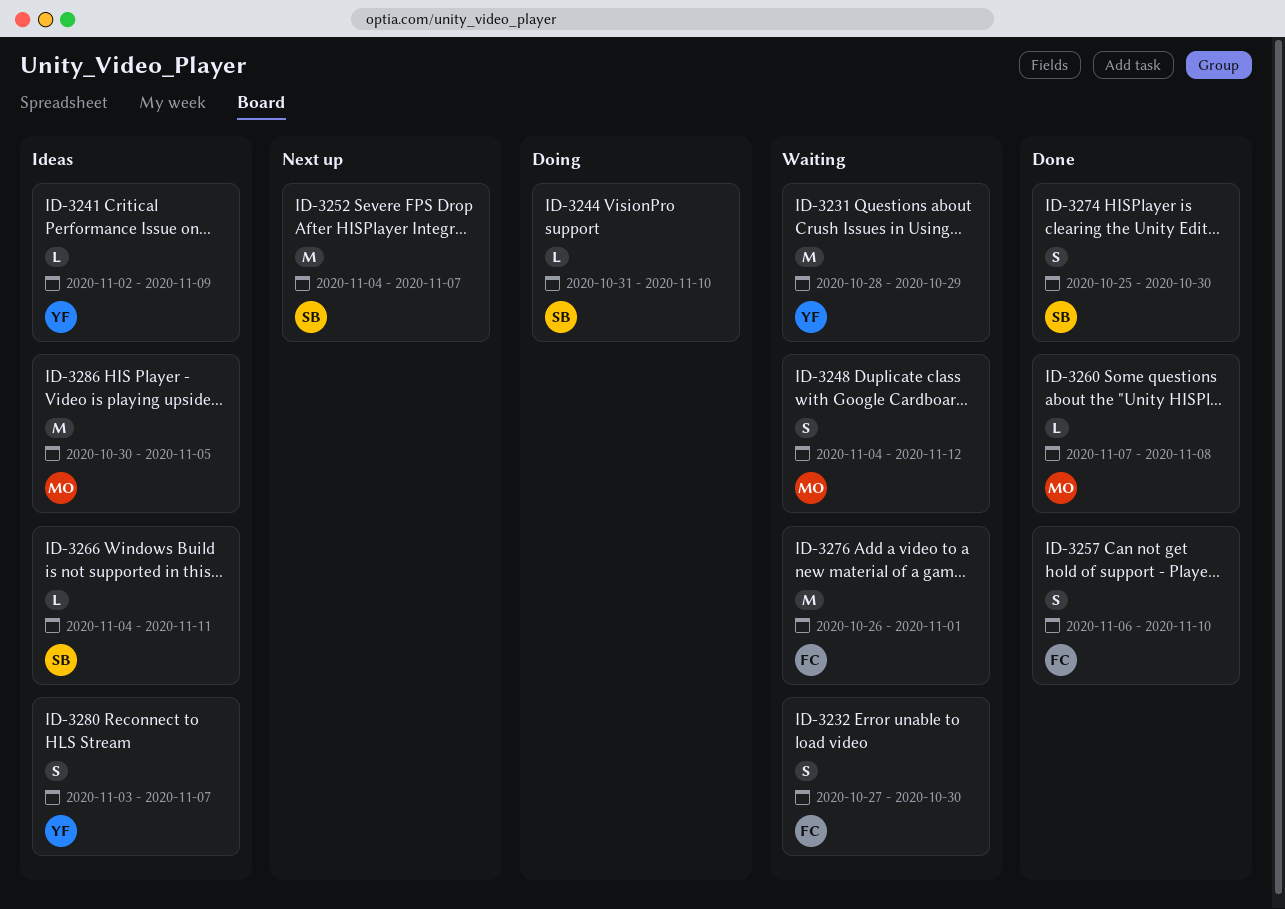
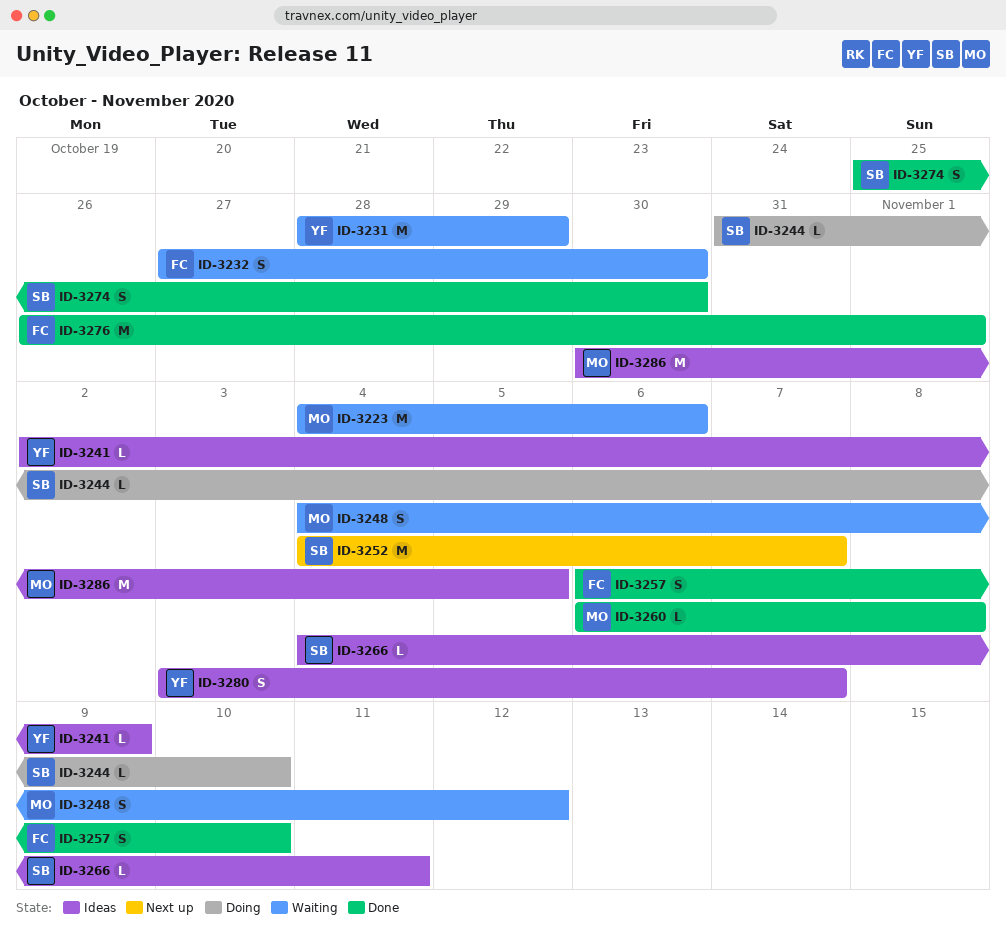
ID-3223: none -> present
ID-3260, start: Nov 7 -> Nov 6
ID-3276, status: Waiting -> Done

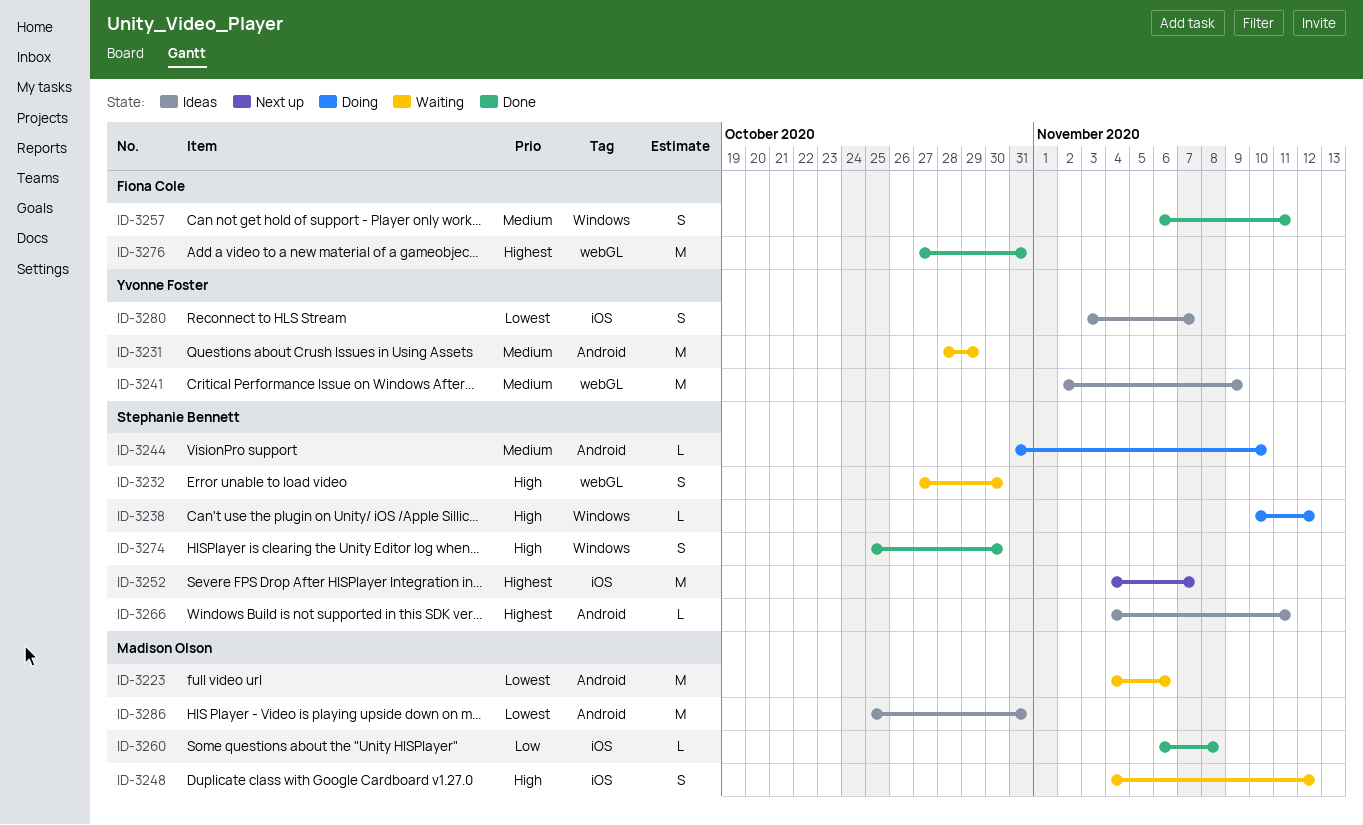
ID-3232, owner: Fiona Cole -> Stephanie Bennett
ID-3238: none -> present
ID-3241, estimate: L -> M
ID-3257, due: Nov 10 -> Nov 11
ID-3276, start: Oct 26 -> Oct 27
ID-3276, due: Nov 1 -> Oct 31
ID-3286, start: Oct 30 -> Oct 25
ID-3286, due: Nov 5 -> Oct 31

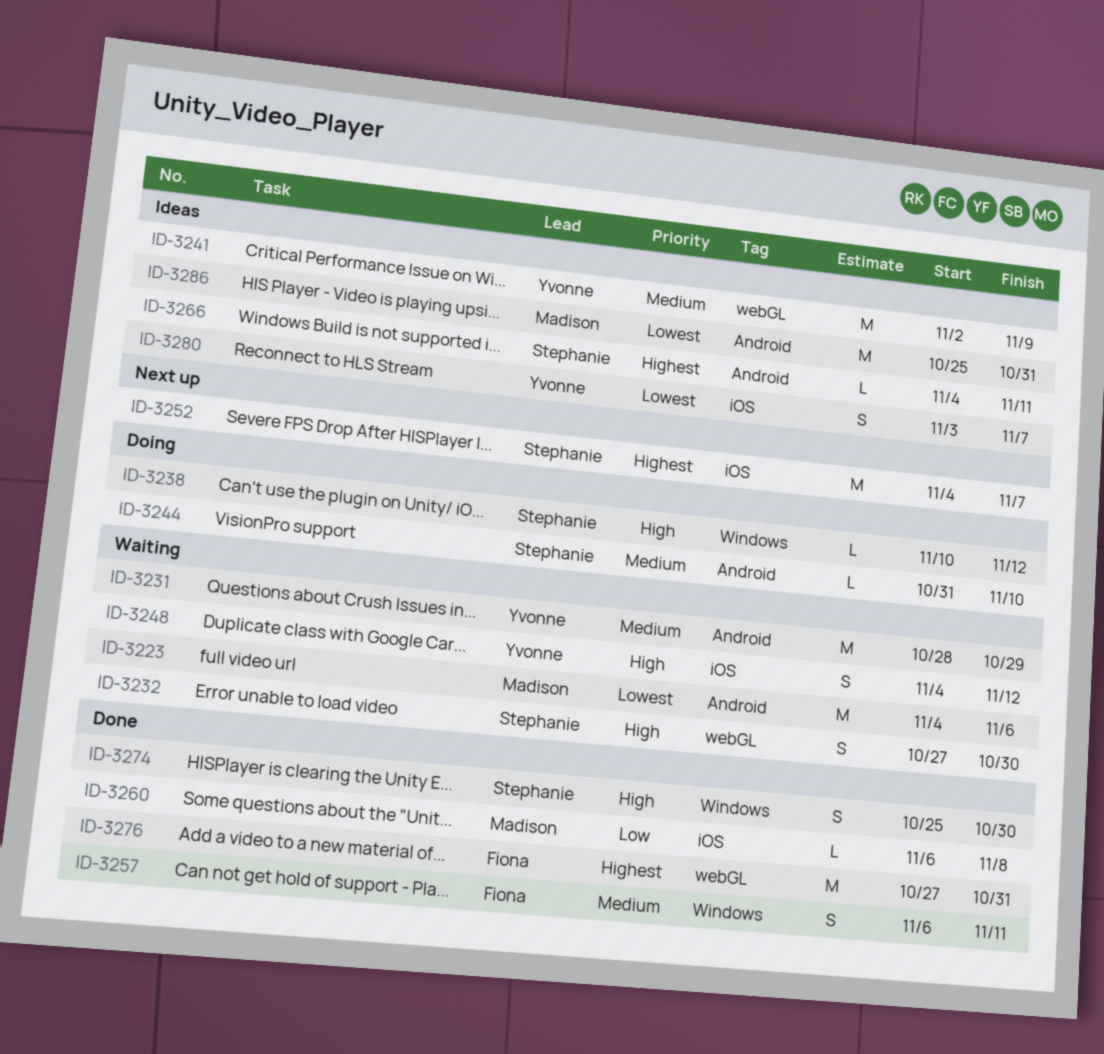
ID-3248, owner: Madison Olson -> Yvonne Foster

